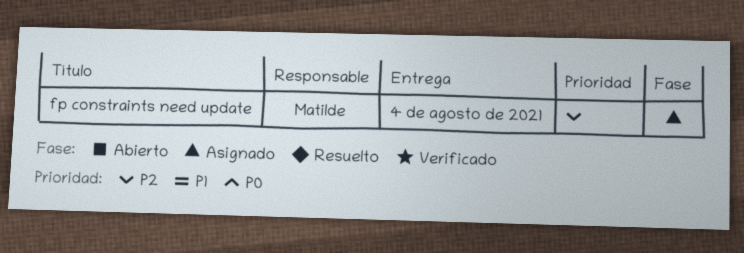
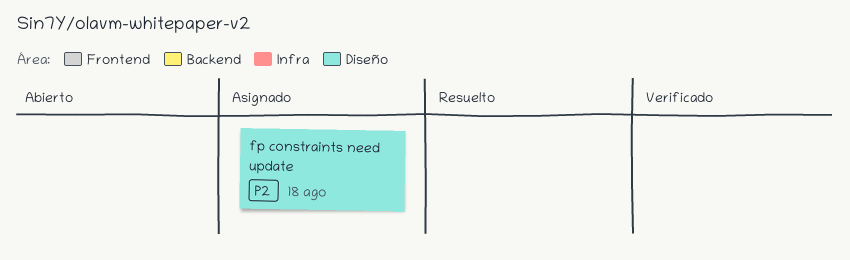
fp constraints need update, due: Aug 4 -> Aug 18

